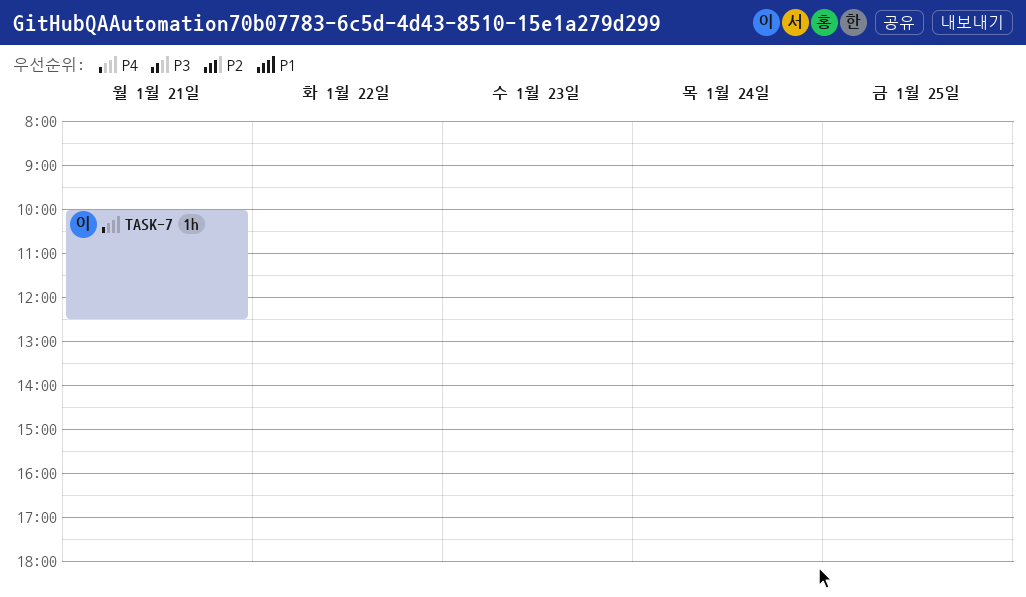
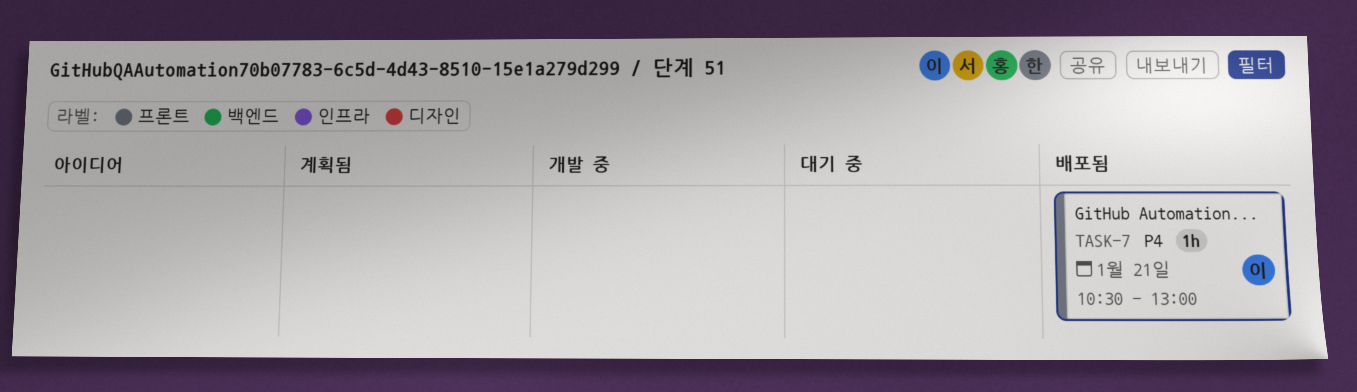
TASK-7, begins: 10:00 -> 10:30
TASK-7, ends: 12:30 -> 13:00

